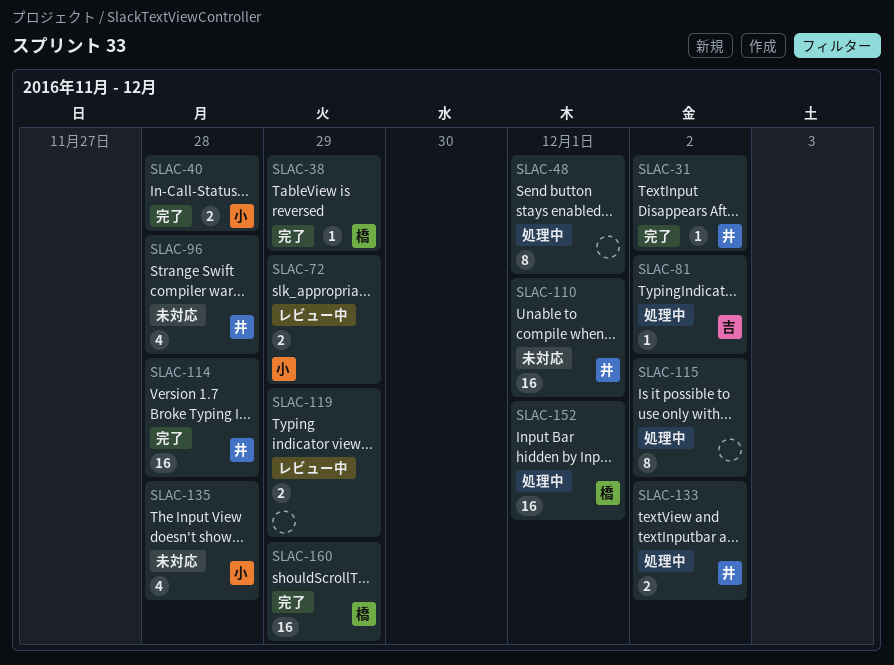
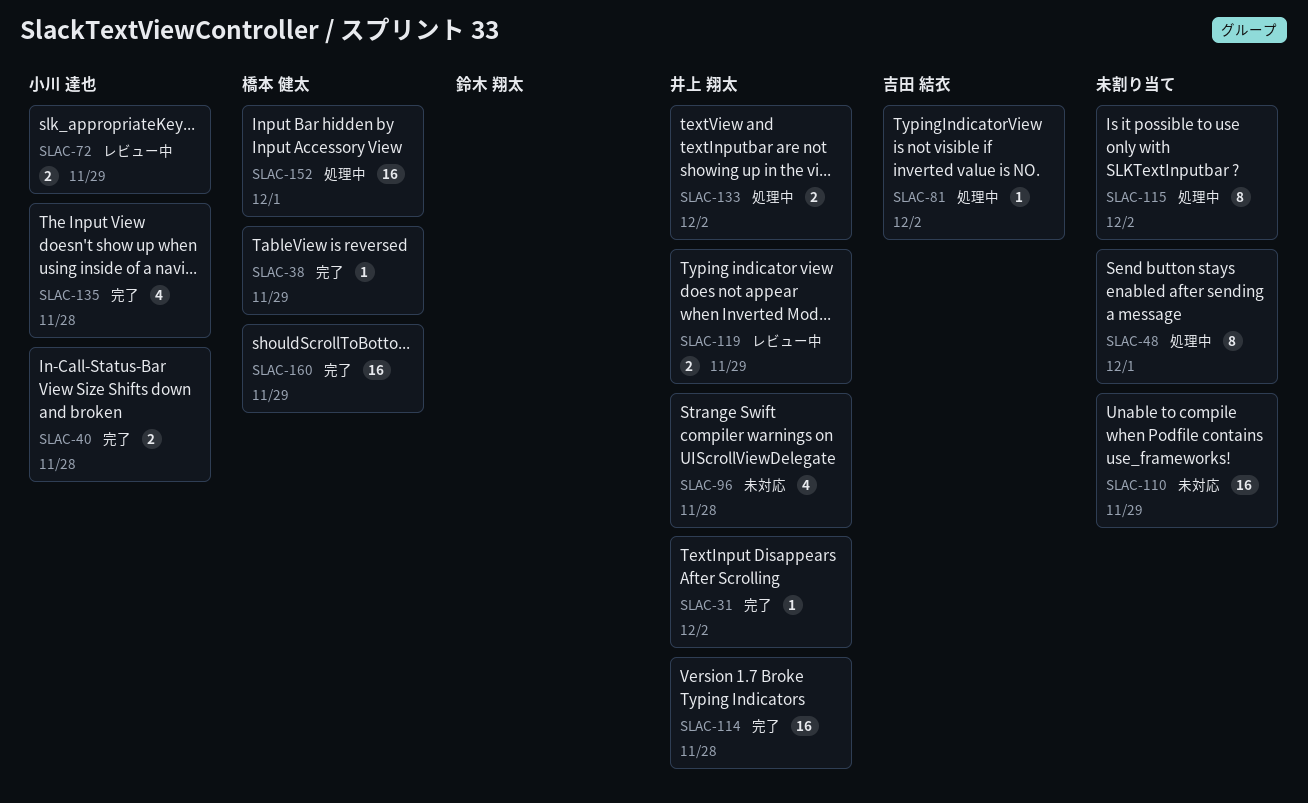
SLAC-110, owner: 井上 翔太 -> none
SLAC-110, due: Dec 1 -> Nov 29
SLAC-119, owner: none -> 井上 翔太
SLAC-135, status: 未対応 -> 完了

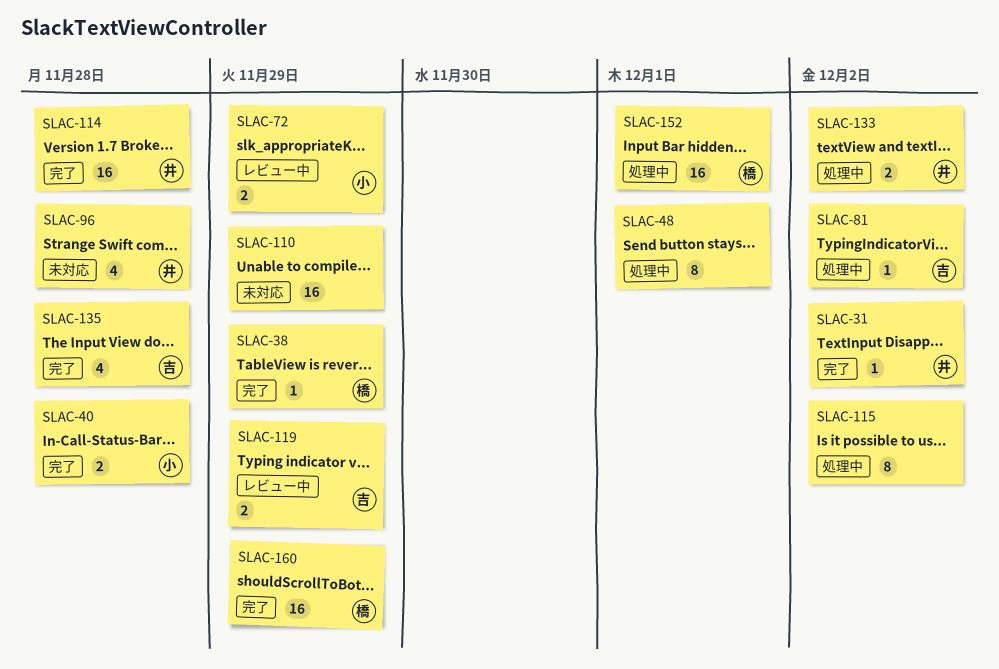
SLAC-119, owner: 井上 翔太 -> 吉田 結衣
SLAC-135, owner: 小川 達也 -> 吉田 結衣

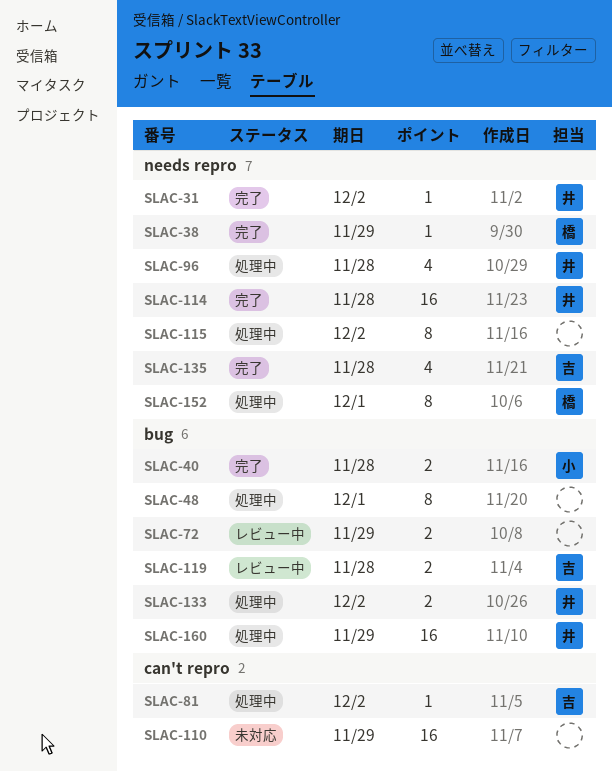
SLAC-72, owner: 小 -> none
SLAC-96, status: 未対応 -> 処理中
SLAC-119, due: Nov 29 -> Nov 28
SLAC-152, estimate: 16 -> 8
SLAC-160, status: 完了 -> 処理中
SLAC-160, owner: 橋 -> 井

